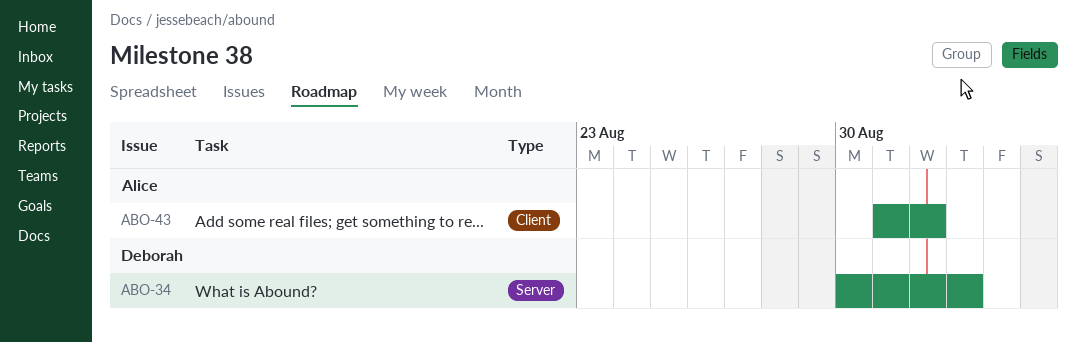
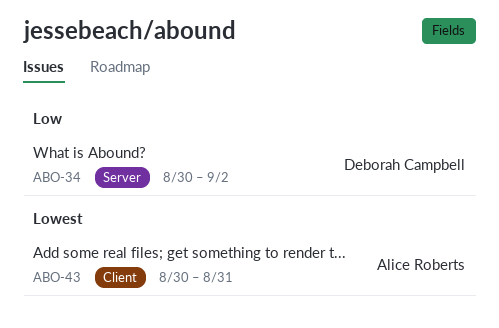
ABO-43, start: Aug 31 -> Aug 30
ABO-43, due: Sep 1 -> Aug 31

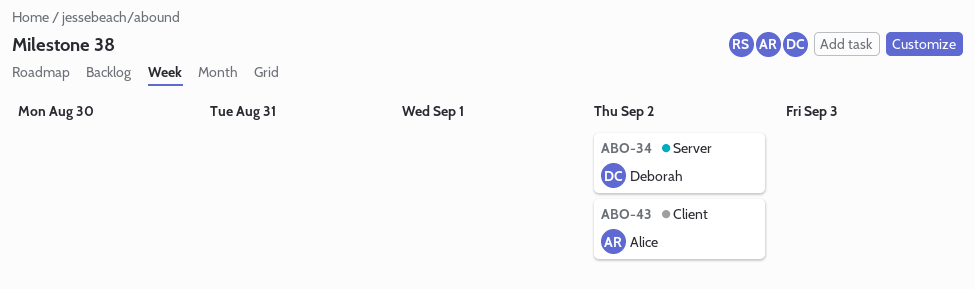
ABO-43, due: Aug 31 -> Sep 2

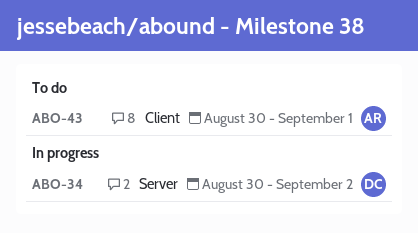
ABO-43, due: Sep 2 -> Sep 1

